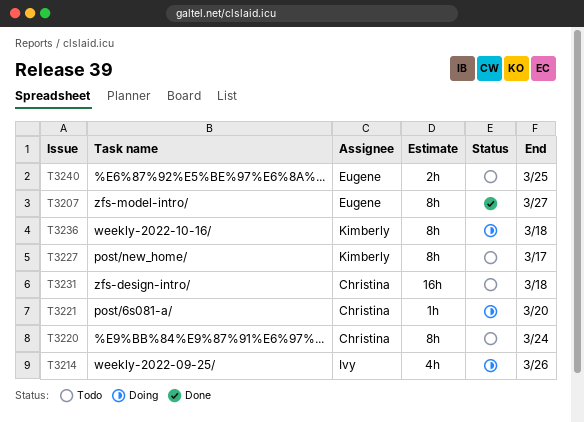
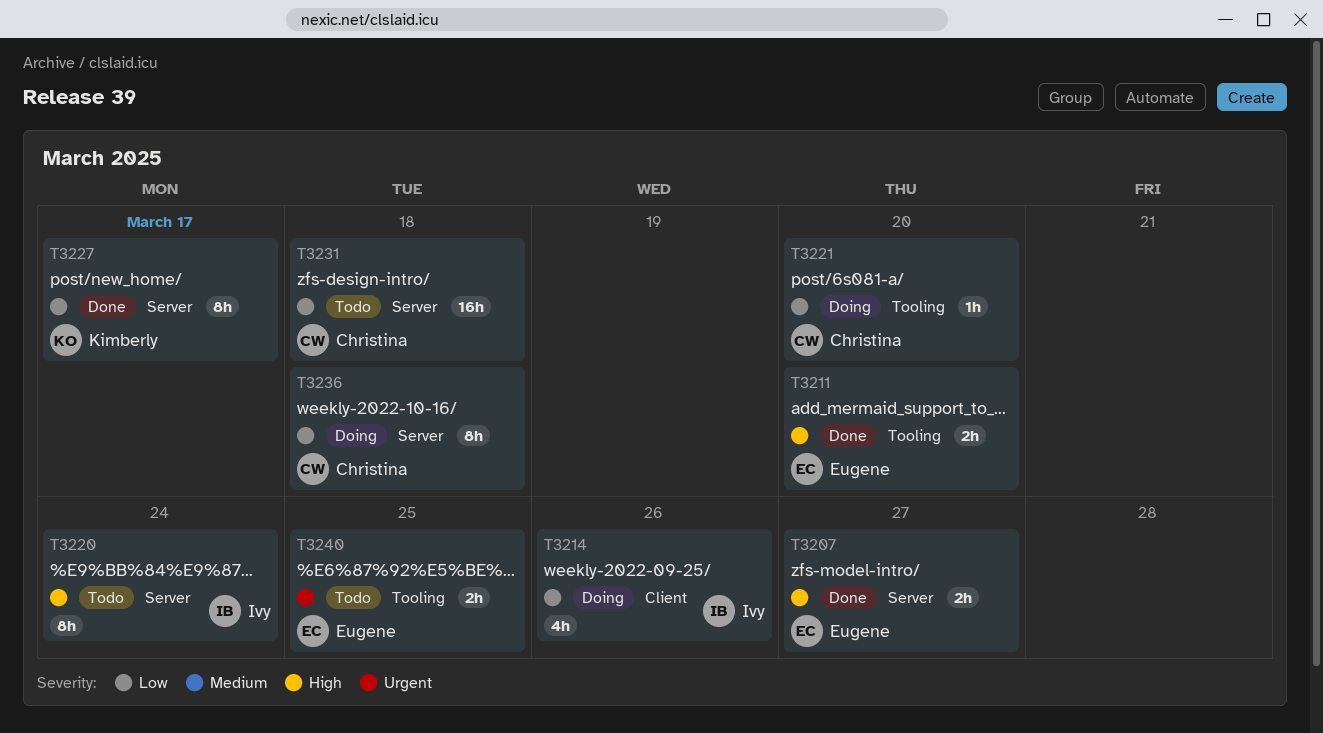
T3207, estimate: 8h -> 2h
T3211: none -> present
T3220, owner: Christina -> Ivy
T3227, status: Todo -> Done
T3236, owner: Kimberly -> Christina

